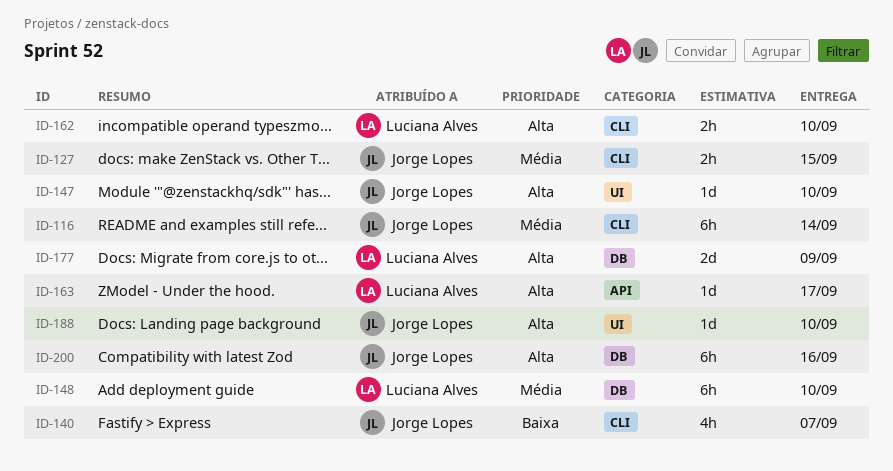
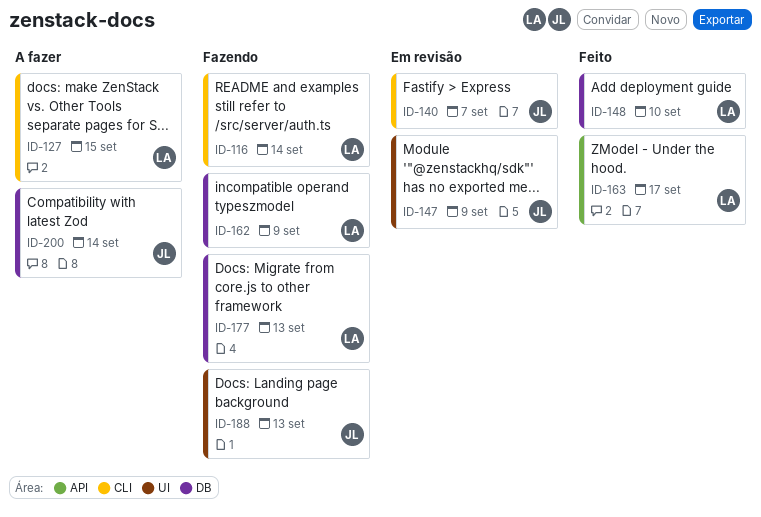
ID-116, owner: Jorge Lopes -> Luciana Alves
ID-127, owner: Jorge Lopes -> Luciana Alves
ID-147, due: Sep 10 -> Sep 9
ID-162, label: CLI -> DB
ID-162, due: Sep 10 -> Sep 9
ID-177, due: Sep 9 -> Sep 13
ID-188, due: Sep 10 -> Sep 13
ID-200, due: Sep 16 -> Sep 14

